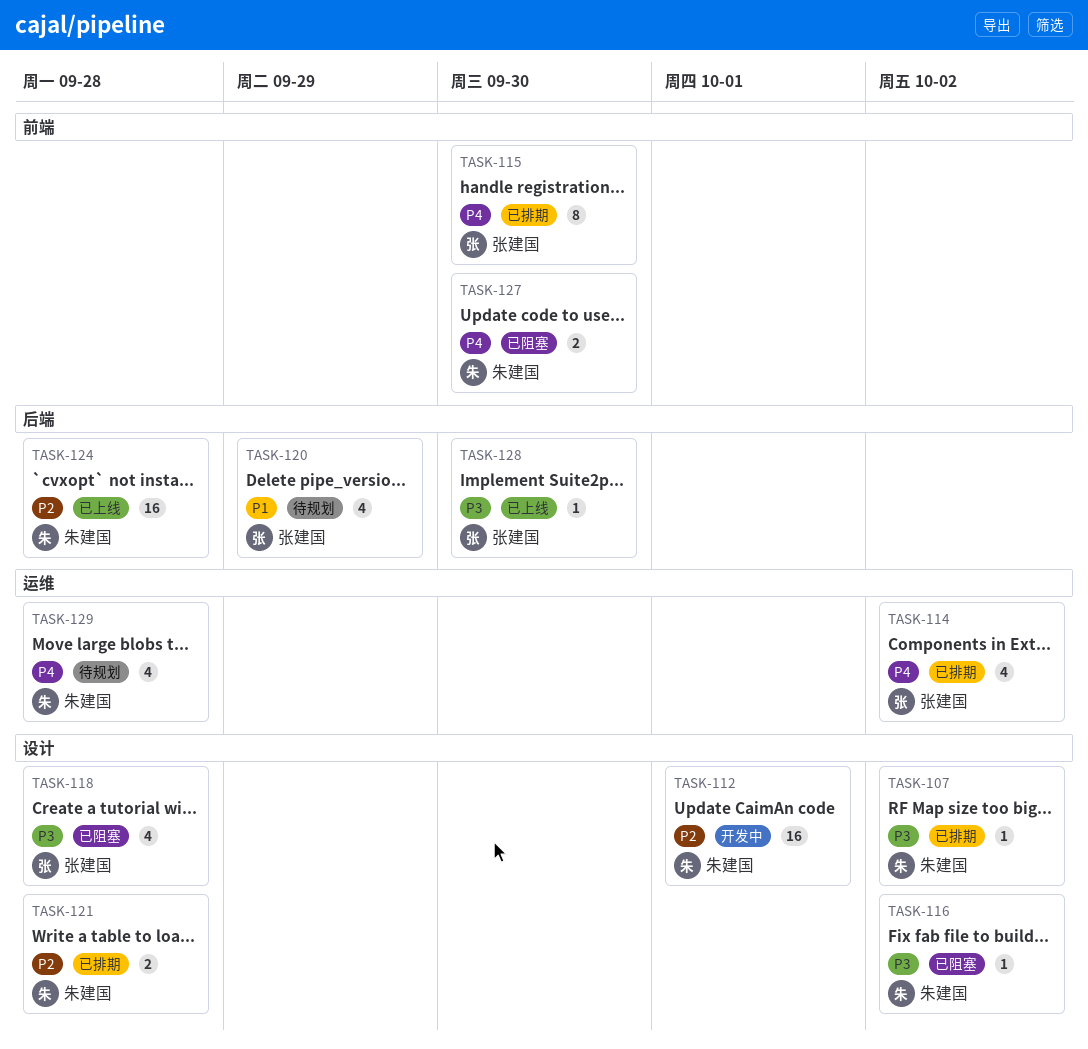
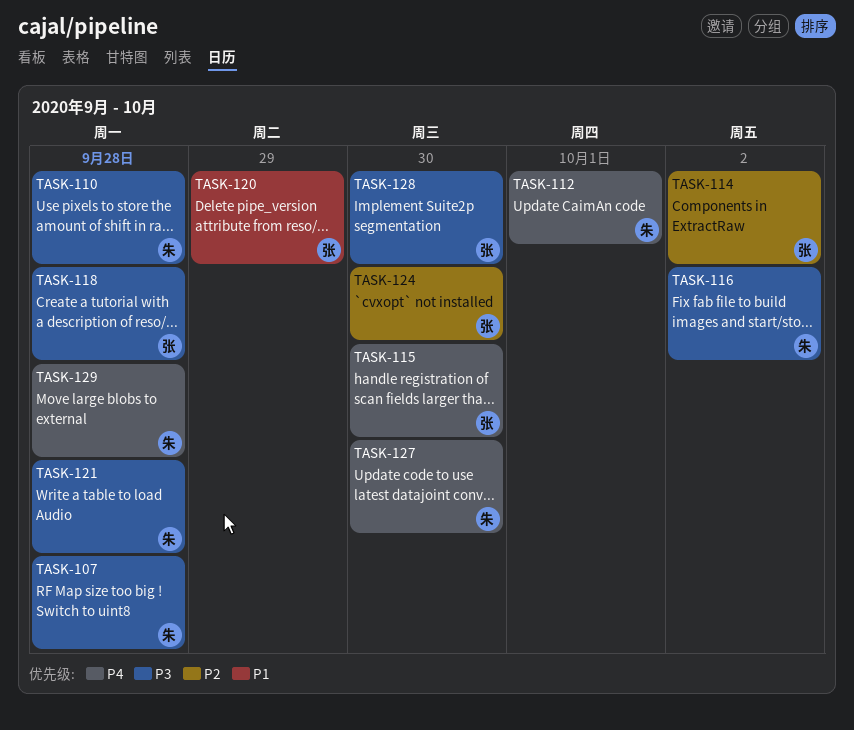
TASK-107, due: Oct 2 -> Sep 28
TASK-110: none -> present
TASK-112, priority: P2 -> P4
TASK-114, priority: P4 -> P2
TASK-121, priority: P2 -> P3
TASK-124, owner: 朱建国 -> 张建国
TASK-124, due: Sep 28 -> Sep 30

